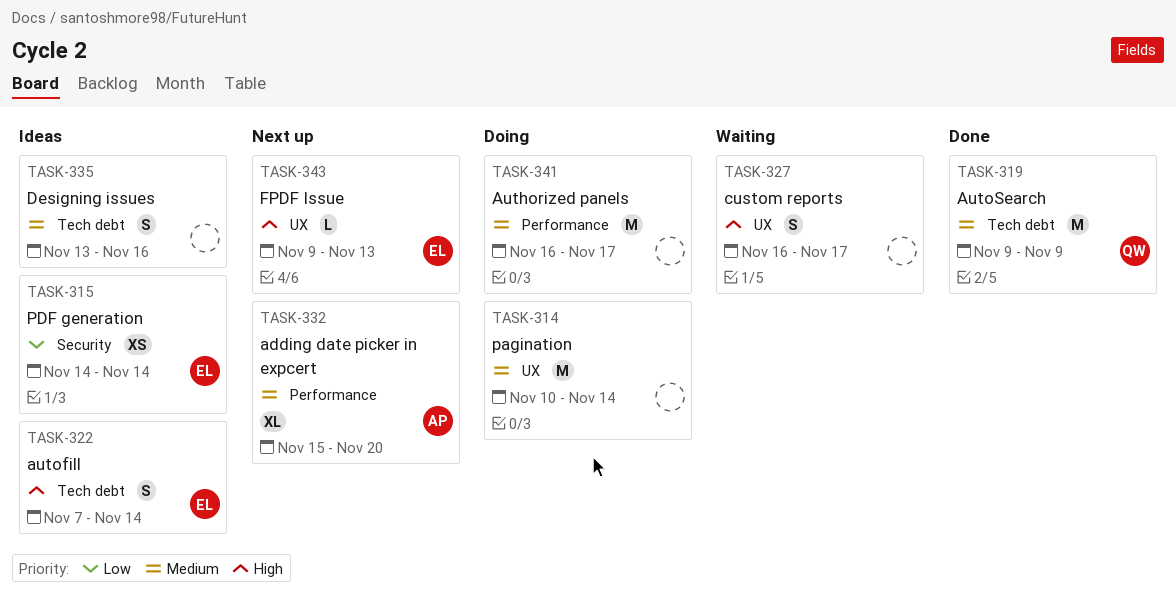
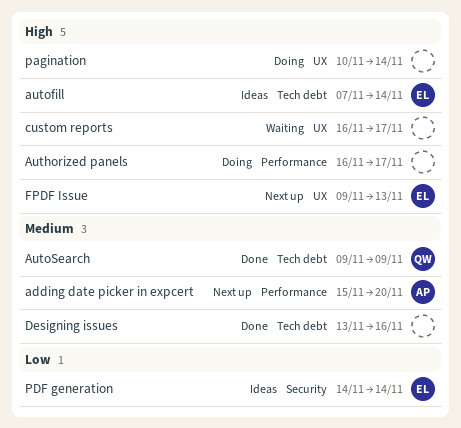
Authorized panels, priority: Medium -> High
Designing issues, status: Ideas -> Done
pagination, priority: Medium -> High

